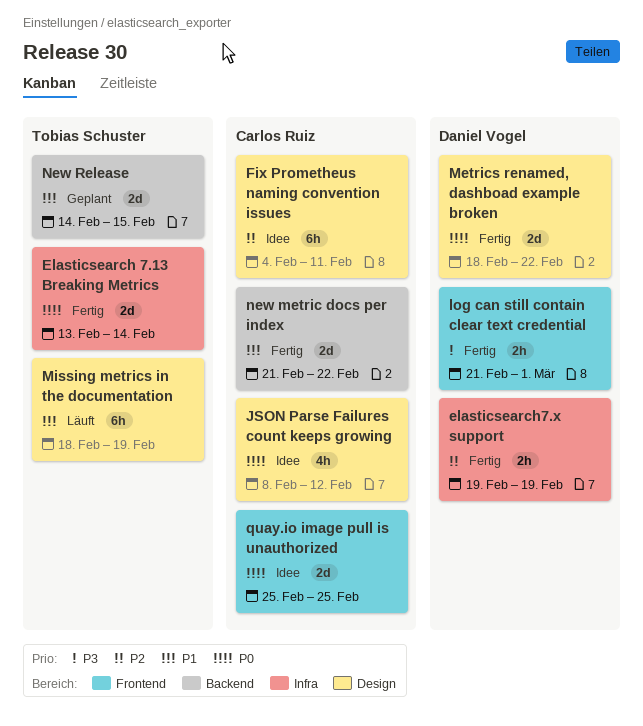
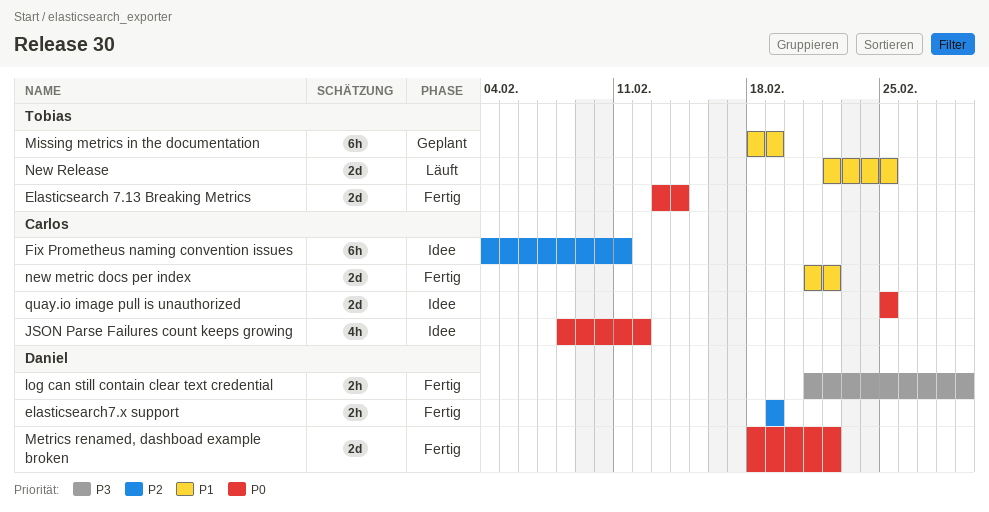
Missing metrics in the documentation, status: Läuft -> Geplant
New Release, status: Geplant -> Läuft
New Release, start: Feb 14 -> Feb 22
New Release, due: Feb 15 -> Feb 25

